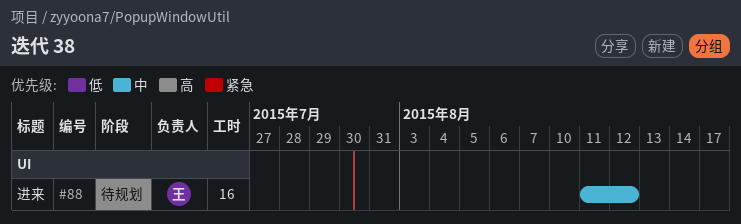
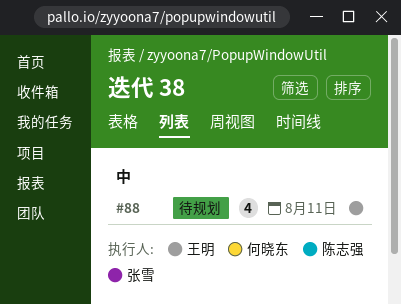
#88, estimate: 16 -> 4
#88, due: Aug 12 -> Aug 11

